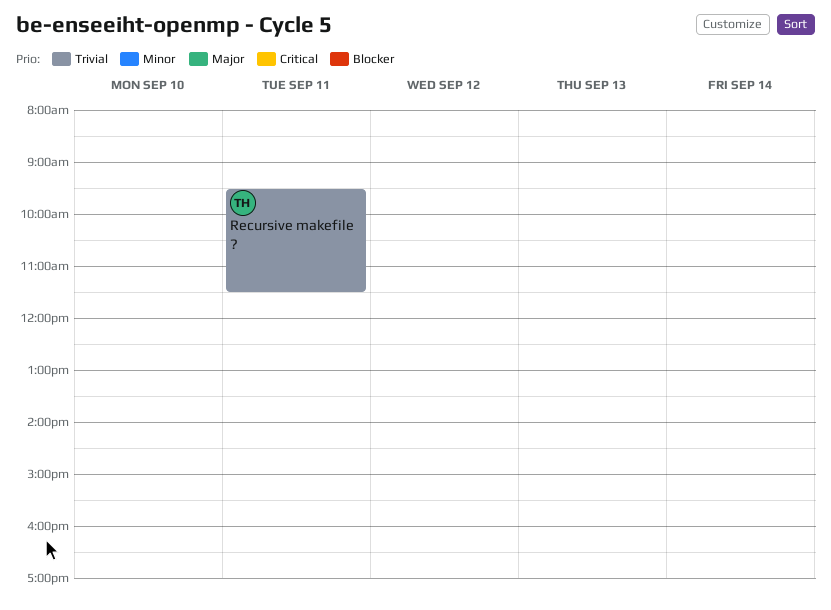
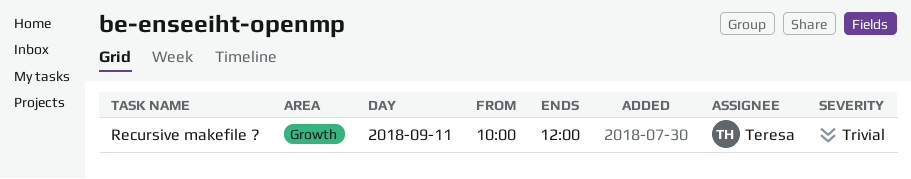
Recursive makefile ?, begins: 09:30 -> 10:00
Recursive makefile ?, ends: 11:30 -> 12:00

